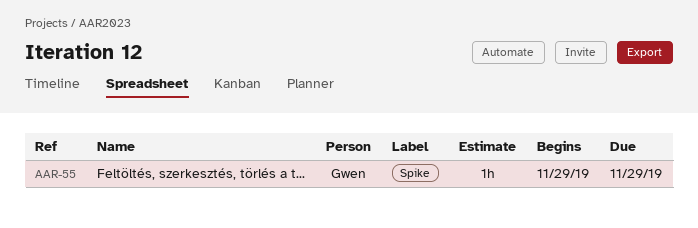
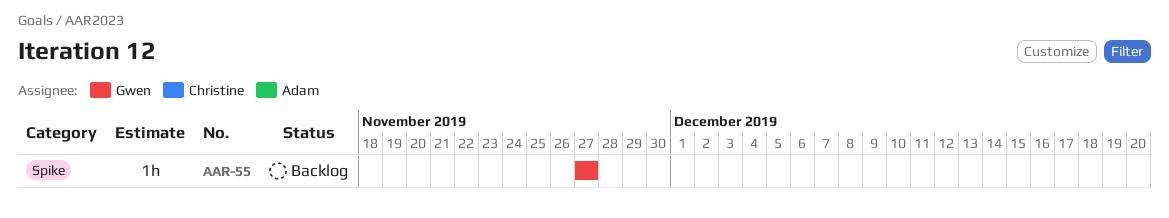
AAR-55, start: Nov 29 -> Nov 27
AAR-55, due: Nov 29 -> Nov 27

